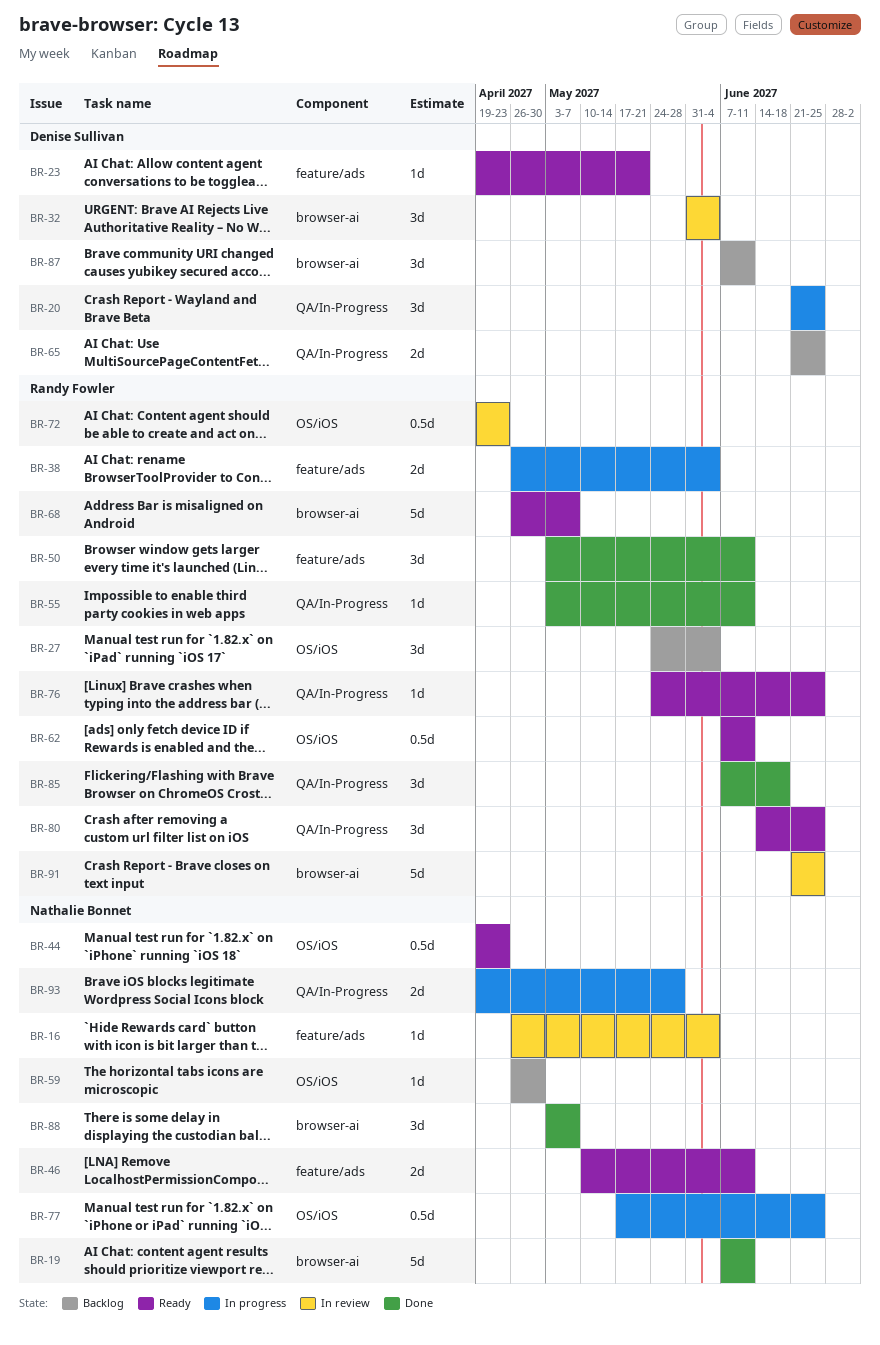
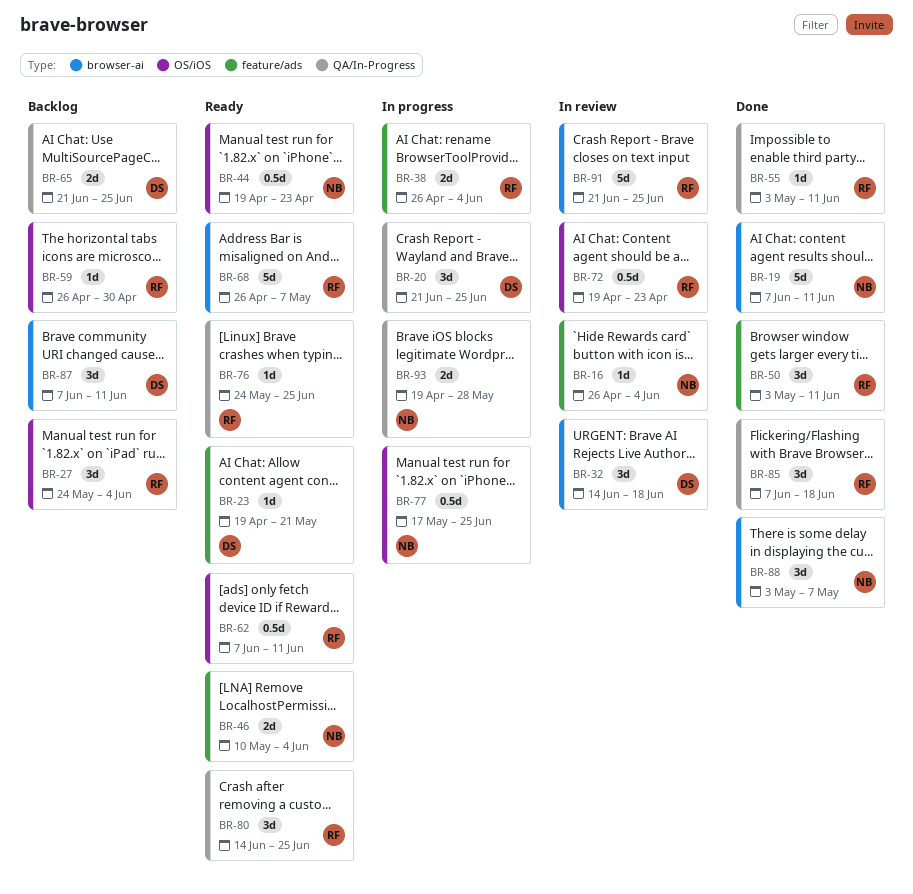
BR-32, start: May 31 -> Jun 14
BR-32, due: Jun 4 -> Jun 18
BR-46, due: Jun 11 -> Jun 4
BR-59, owner: Nathalie Bonnet -> Randy Fowler

